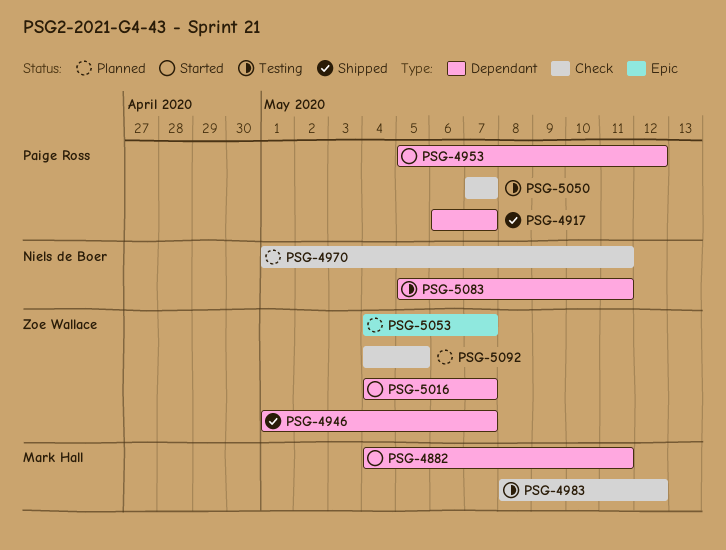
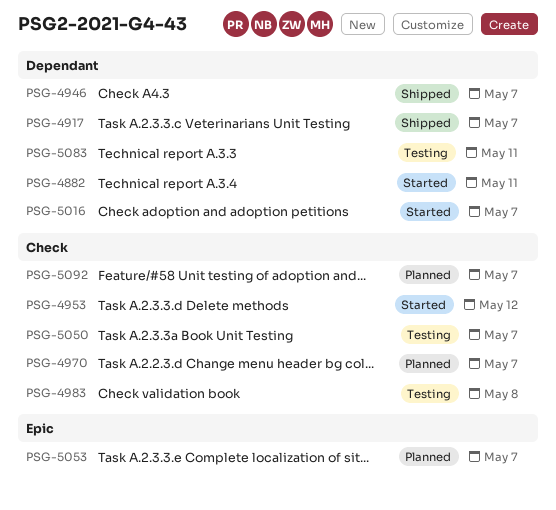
PSG-4953, label: Dependant -> Check
PSG-4970, due: May 11 -> May 7
PSG-4983, due: May 12 -> May 8
PSG-5092, due: May 5 -> May 7

